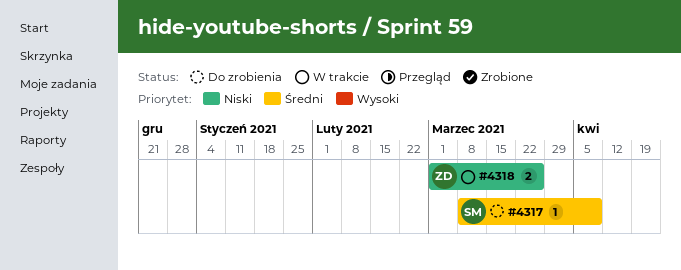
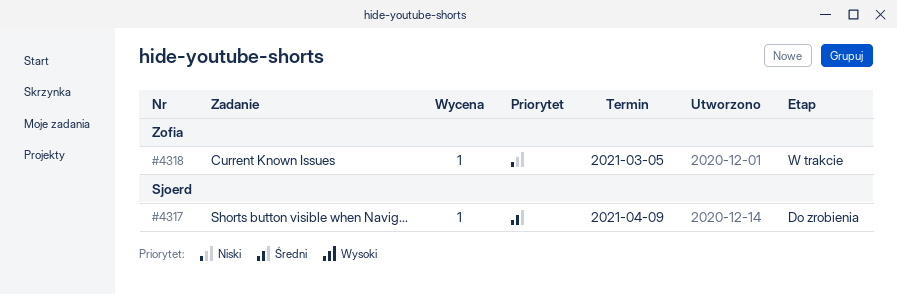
#4318, estimate: 2 -> 1
#4318, due: Mar 26 -> Mar 5

